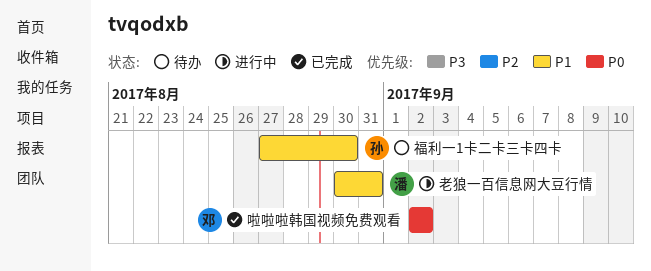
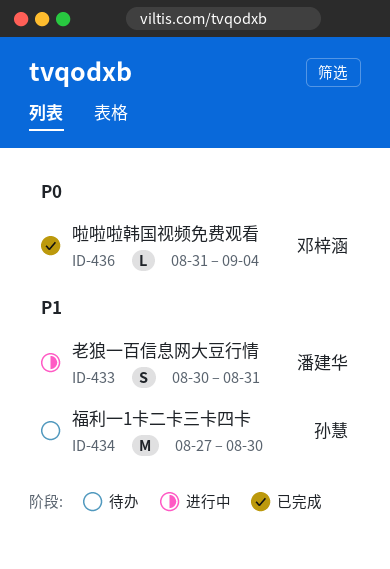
啦啦啦韩国视频免费观看, start: Sep 2 -> Aug 31
啦啦啦韩国视频免费观看, due: Sep 2 -> Sep 4

